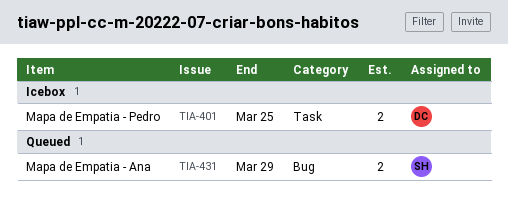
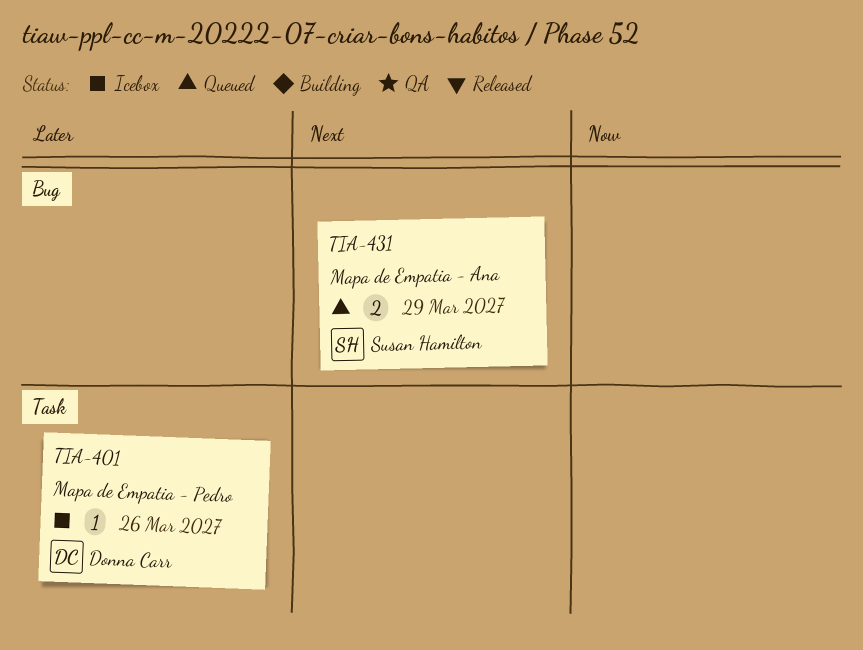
TIA-401, estimate: 2 -> 1
TIA-401, due: Mar 25 -> Mar 26

